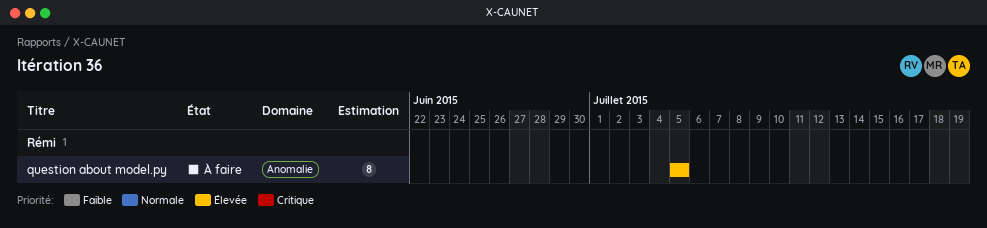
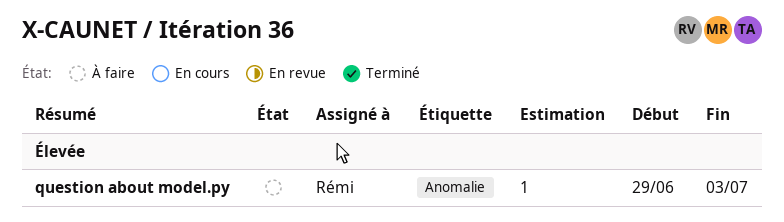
question about model.py, estimate: 8 -> 1
question about model.py, start: Jul 5 -> Jun 29
question about model.py, due: Jul 5 -> Jul 3

